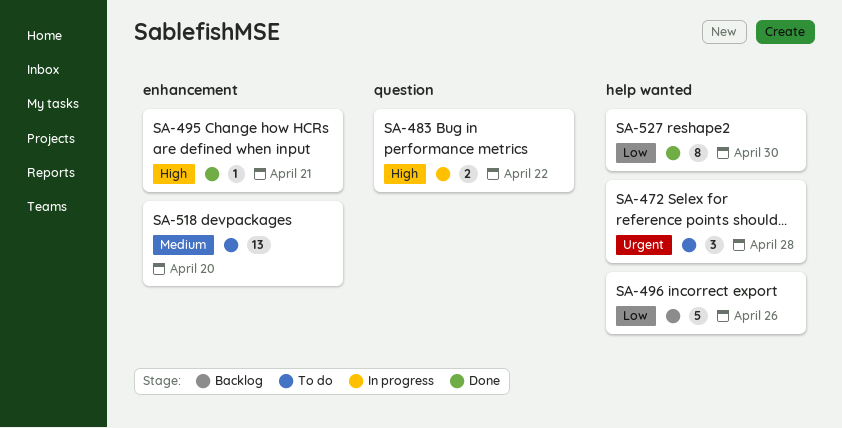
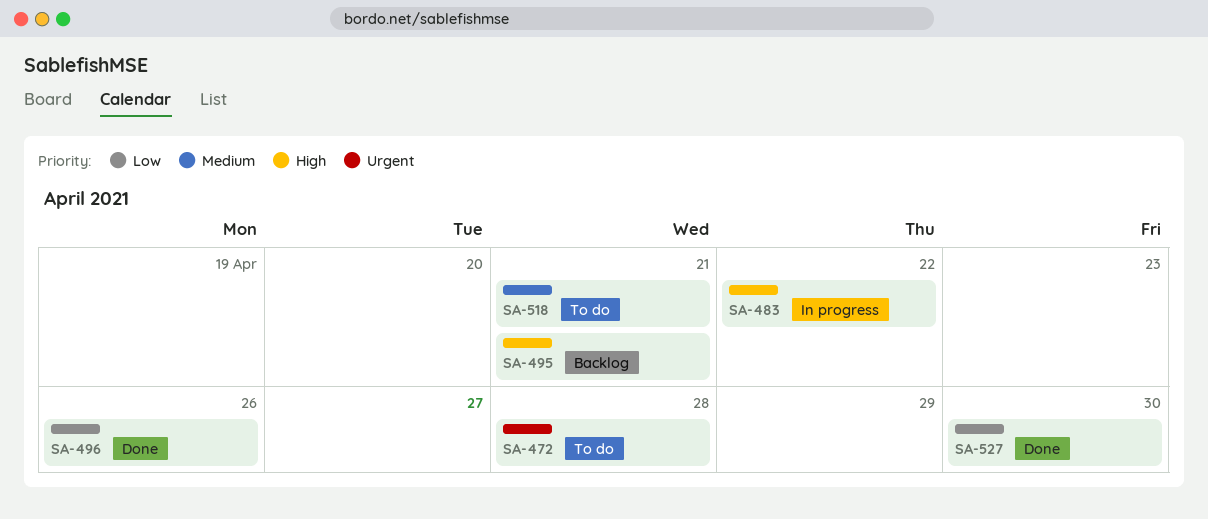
SA-495, status: Done -> Backlog
SA-496, status: Backlog -> Done
SA-518, due: Apr 20 -> Apr 21

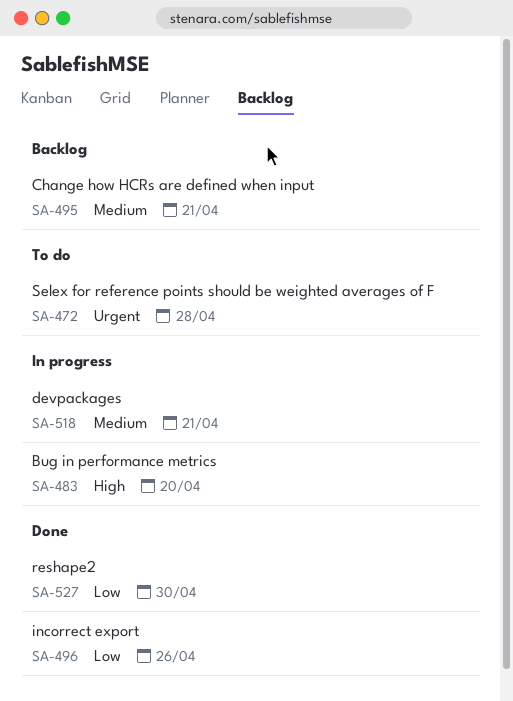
SA-483, due: Apr 22 -> Apr 20
SA-495, priority: High -> Medium
SA-518, status: To do -> In progress

